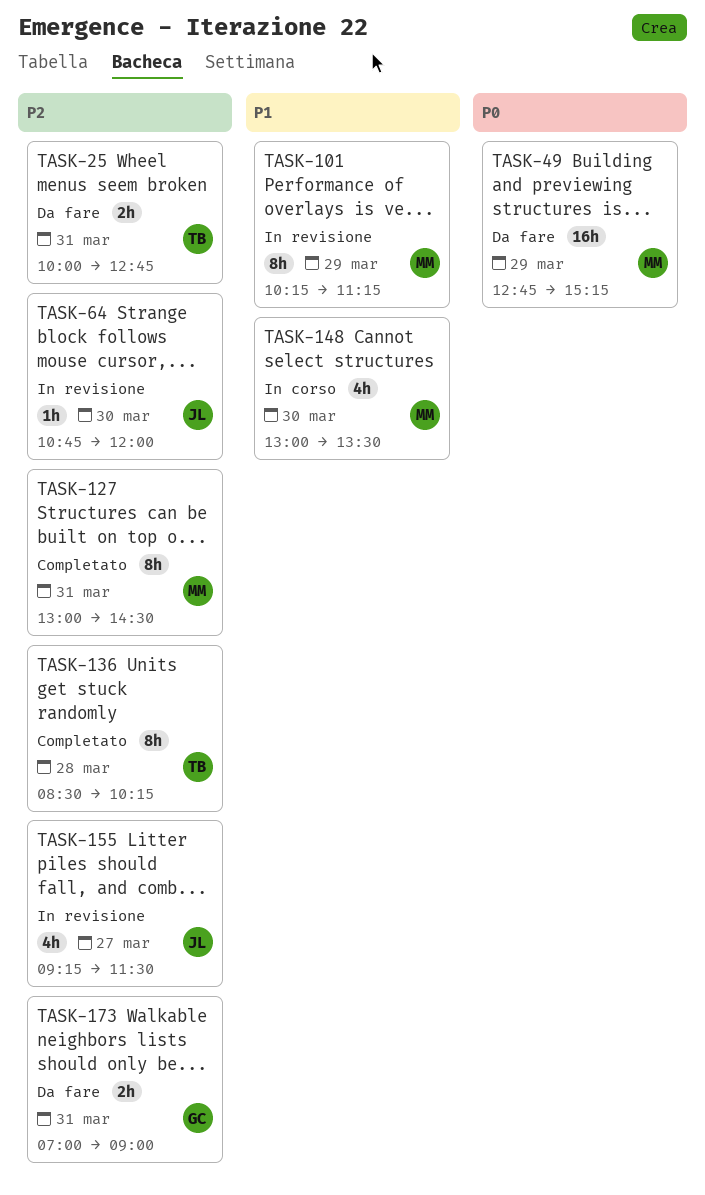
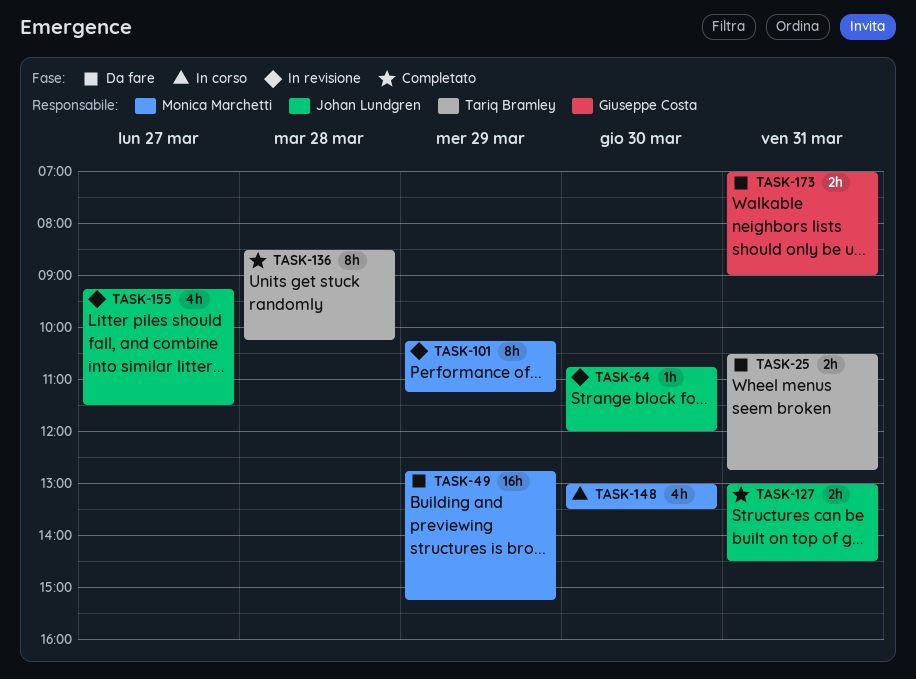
TASK-25, begins: 10:00 -> 10:30
TASK-127, owner: Monica Marchetti -> Johan Lundgren
TASK-127, estimate: 8h -> 2h

